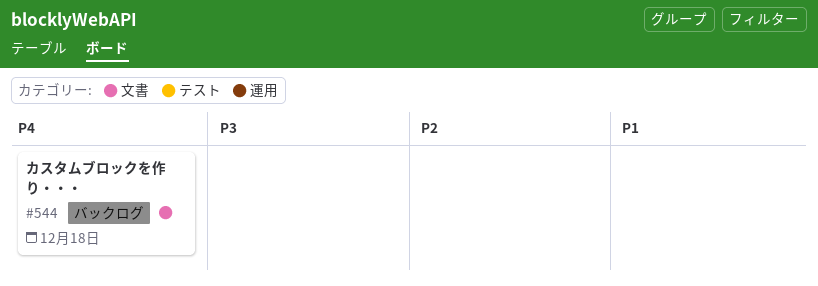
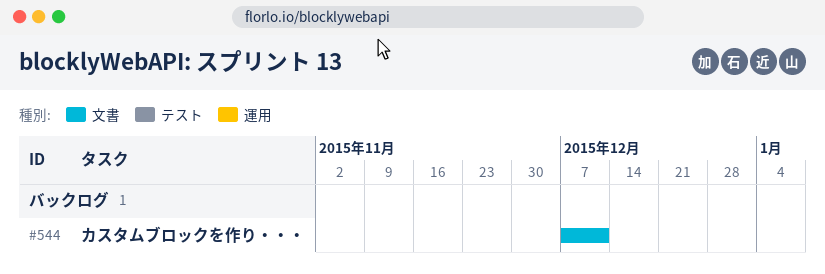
#544, due: Dec 18 -> Dec 11

